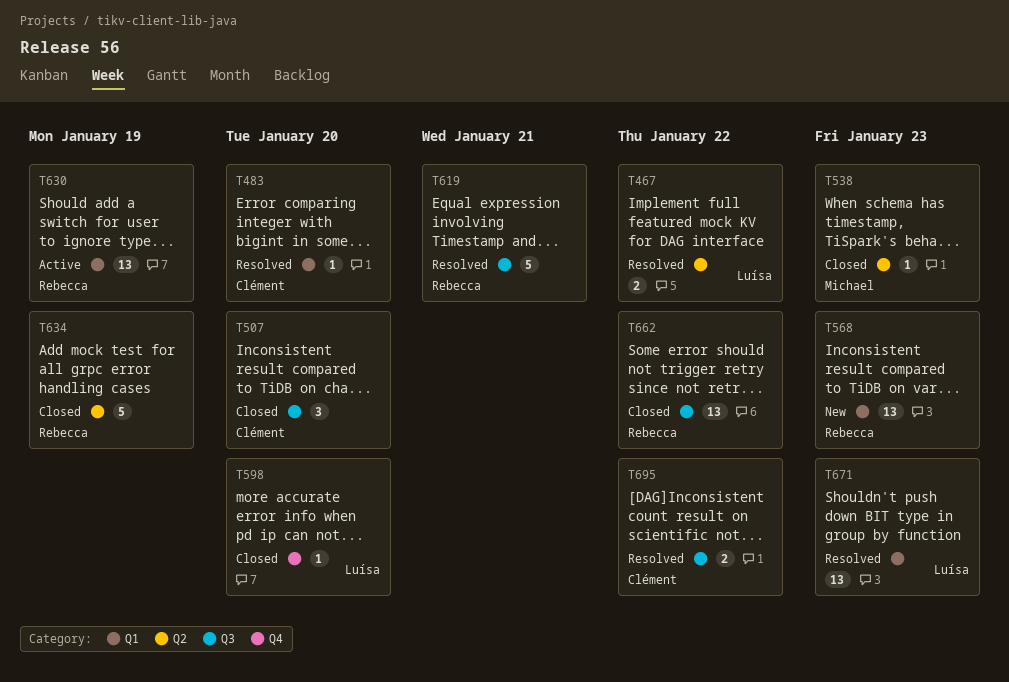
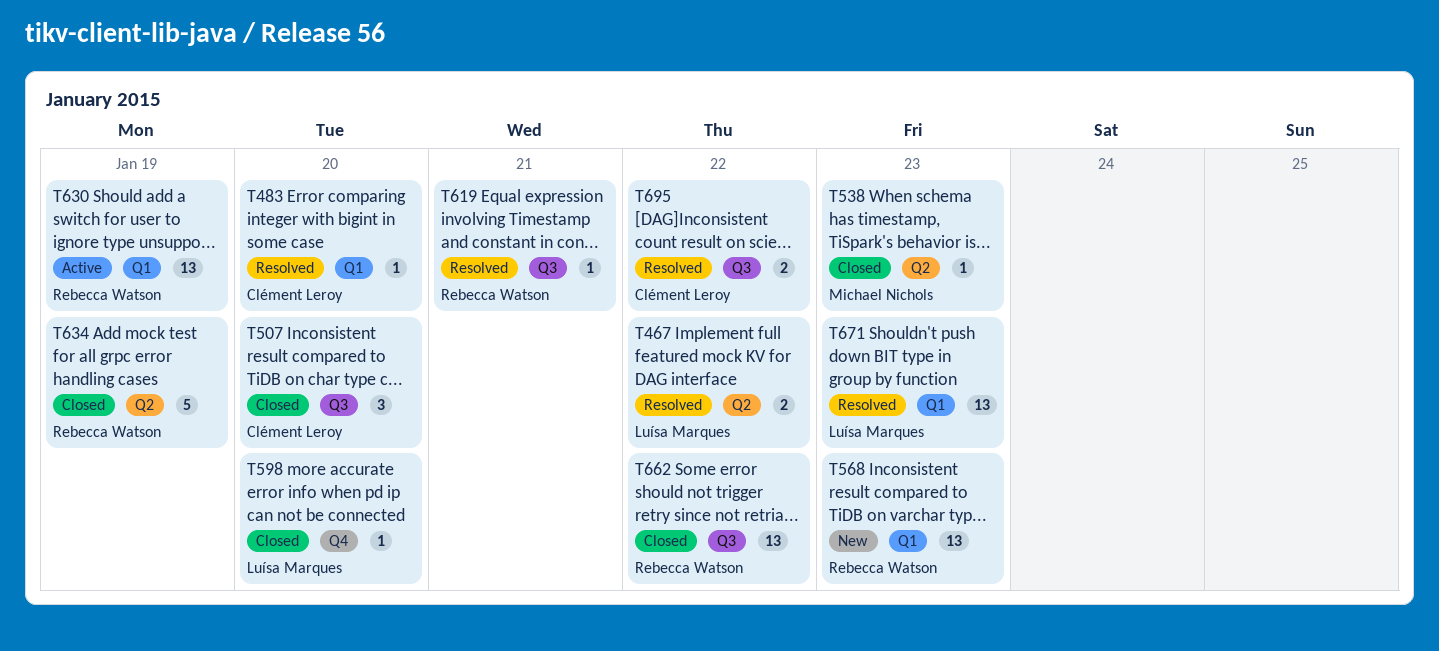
T619, estimate: 5 -> 1

